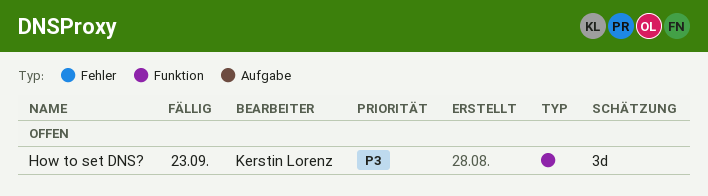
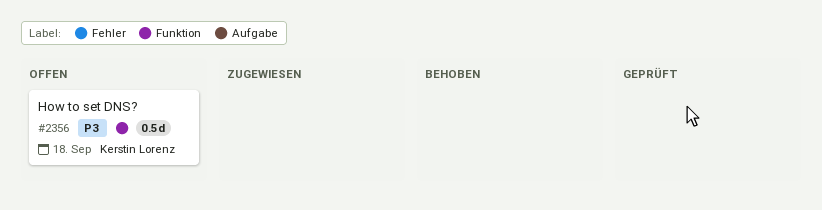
How to set DNS?, estimate: 3d -> 0.5d
How to set DNS?, due: Sep 23 -> Sep 18

